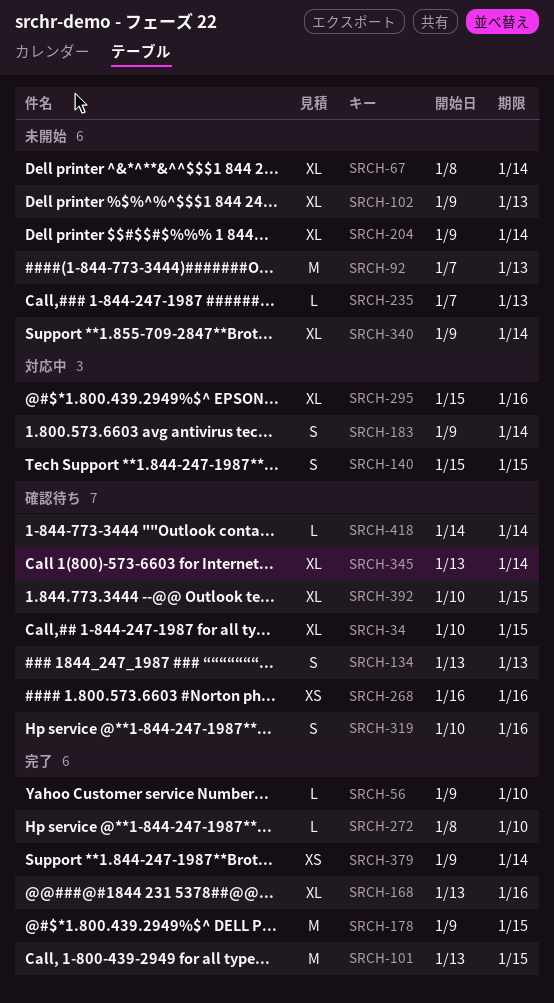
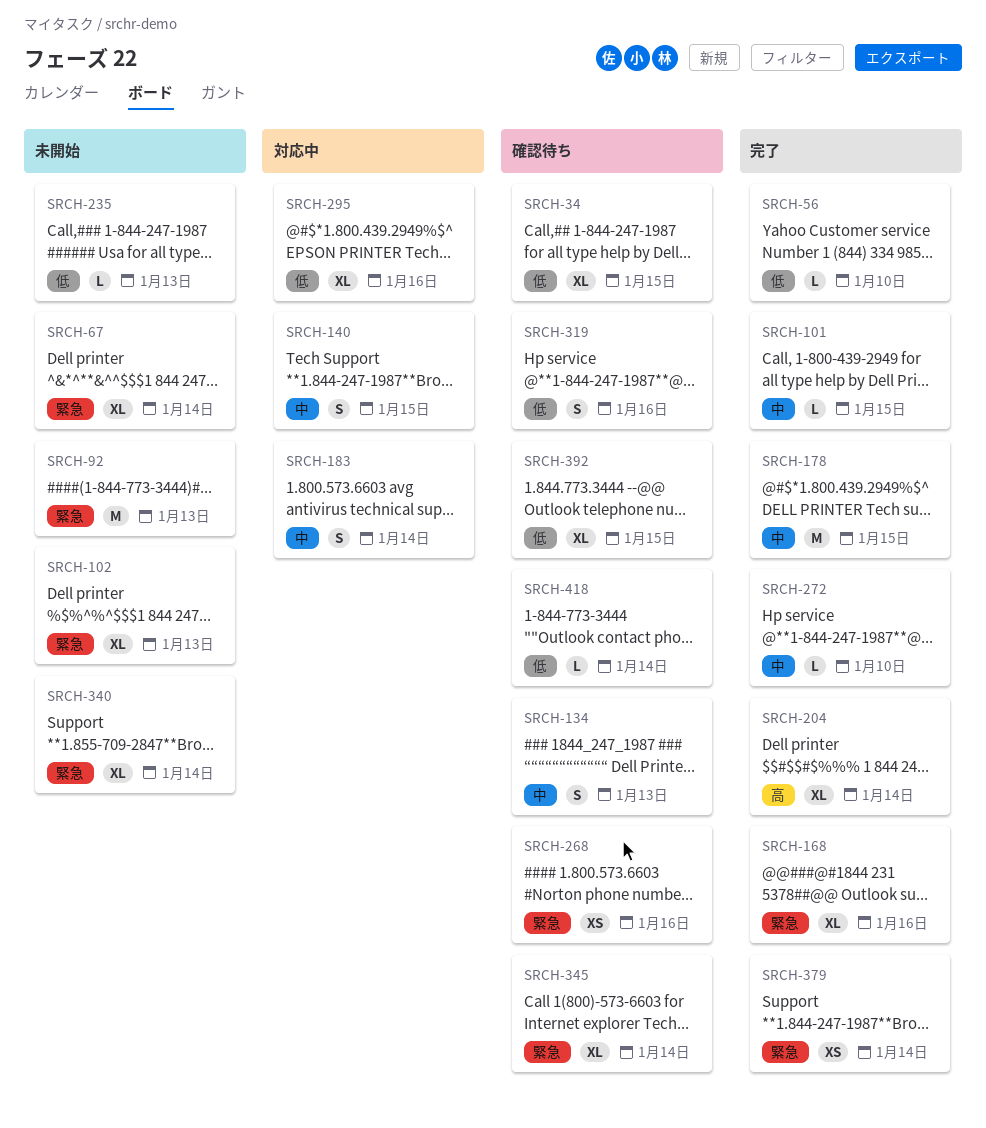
SRCH-101, estimate: M -> L
SRCH-204, status: 未開始 -> 完了

